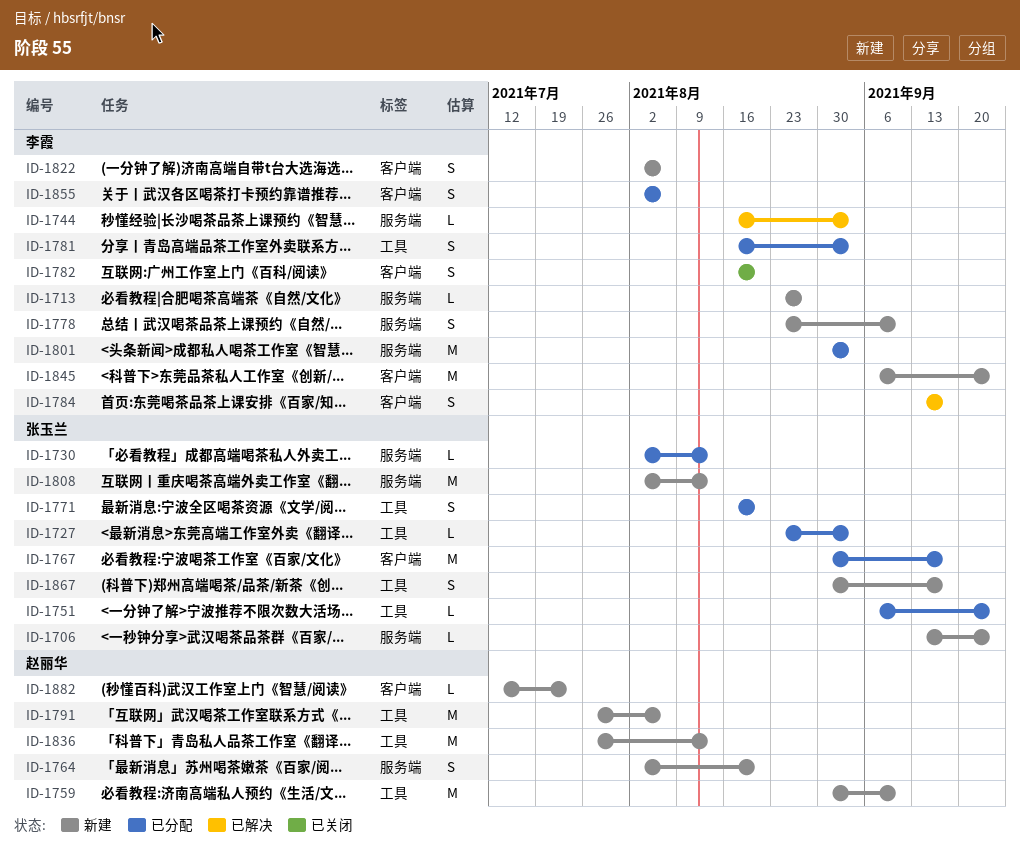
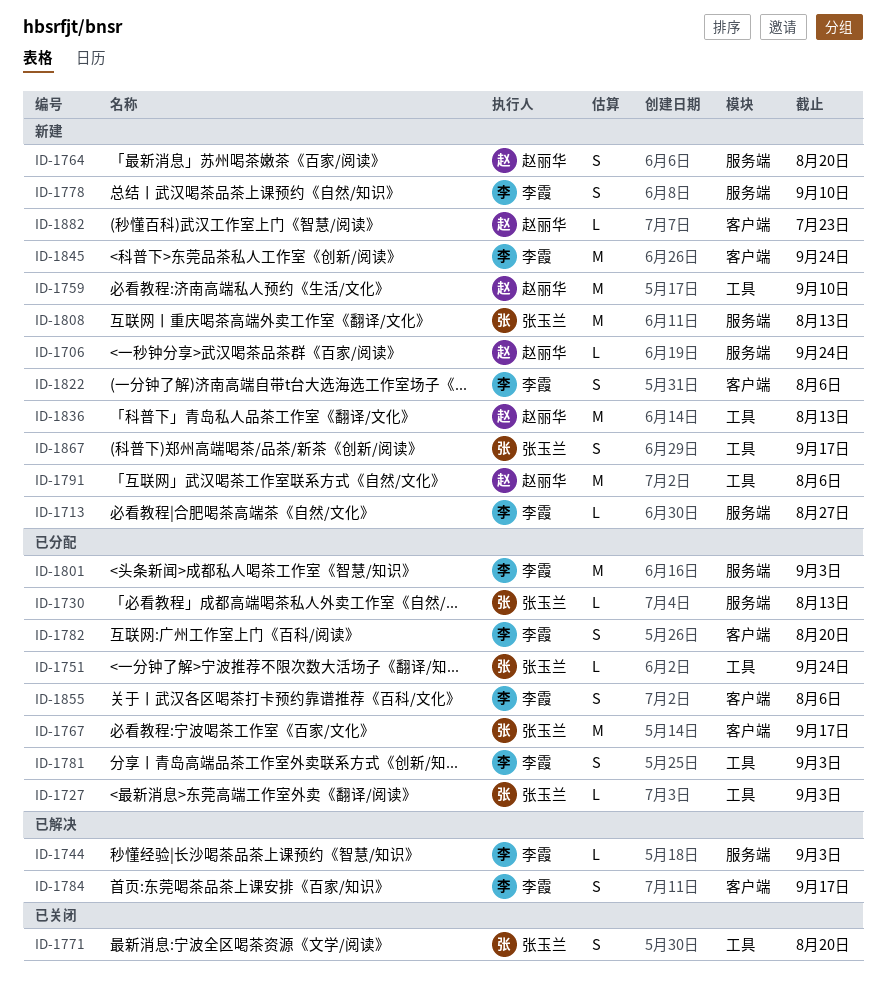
ID-1706, owner: 张玉兰 -> 赵丽华
ID-1771, status: 已分配 -> 已关闭
ID-1782, status: 已关闭 -> 已分配

